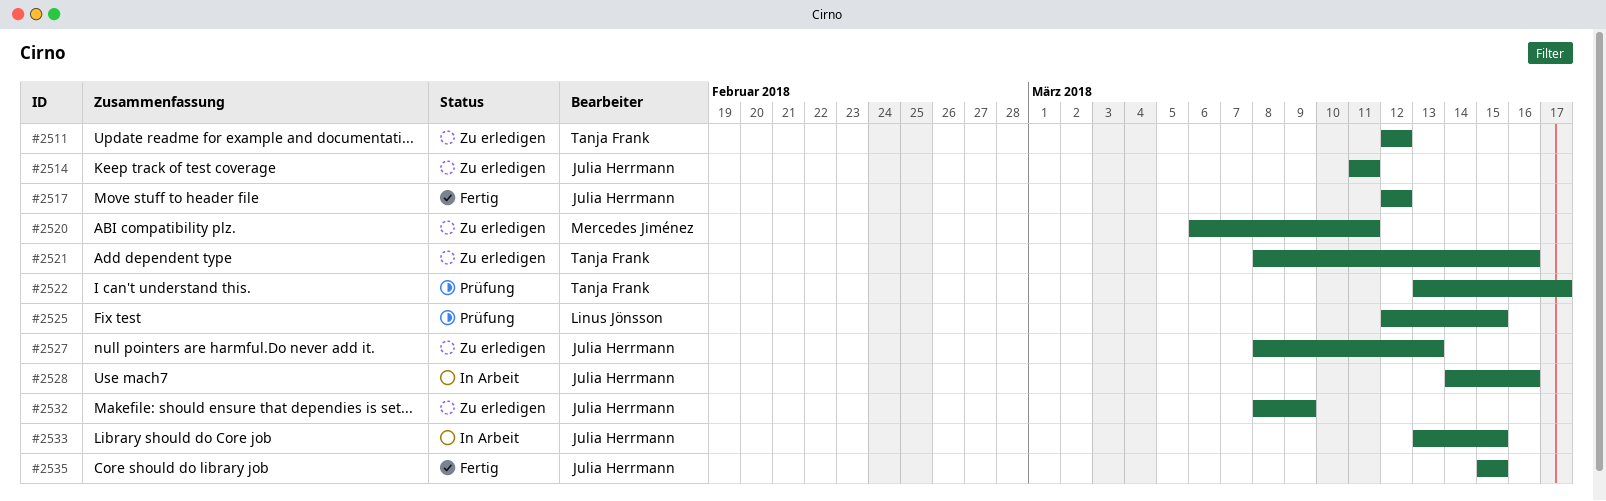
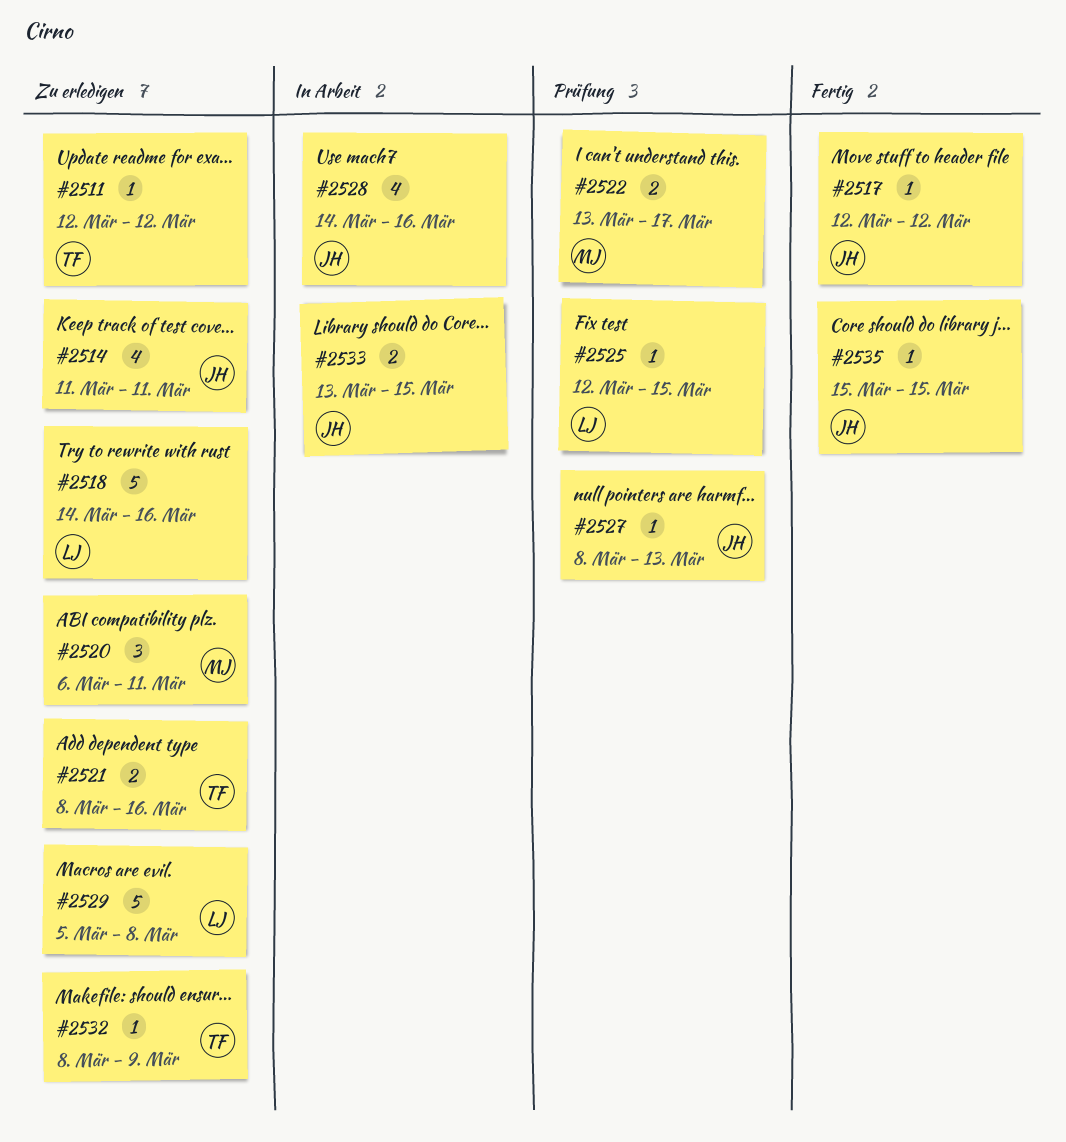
#2518: none -> present
#2522, owner: Tanja Frank -> Mercedes Jiménez
#2527, status: Zu erledigen -> Prüfung
#2529: none -> present
#2532, owner: Julia Herrmann -> Tanja Frank

